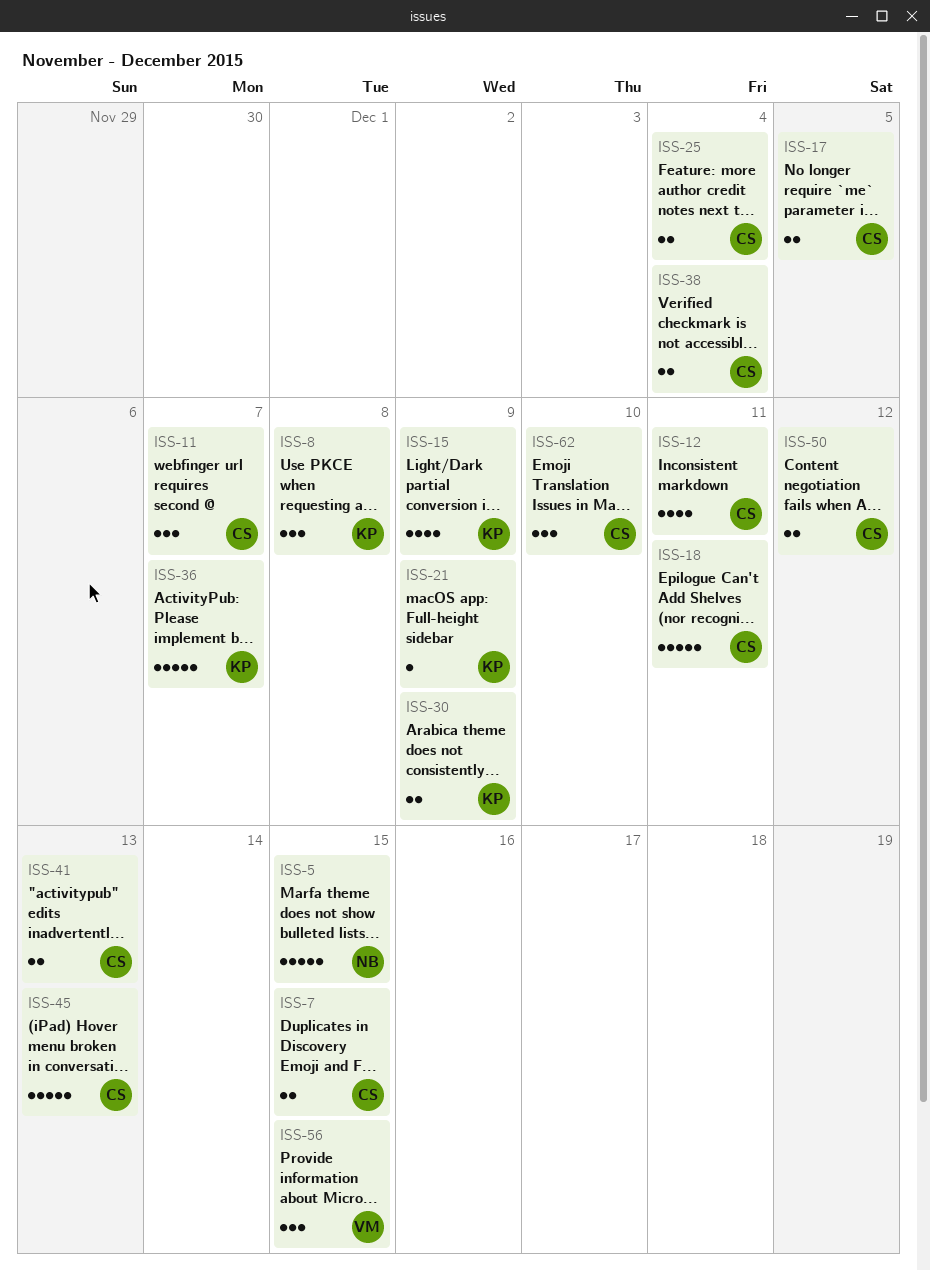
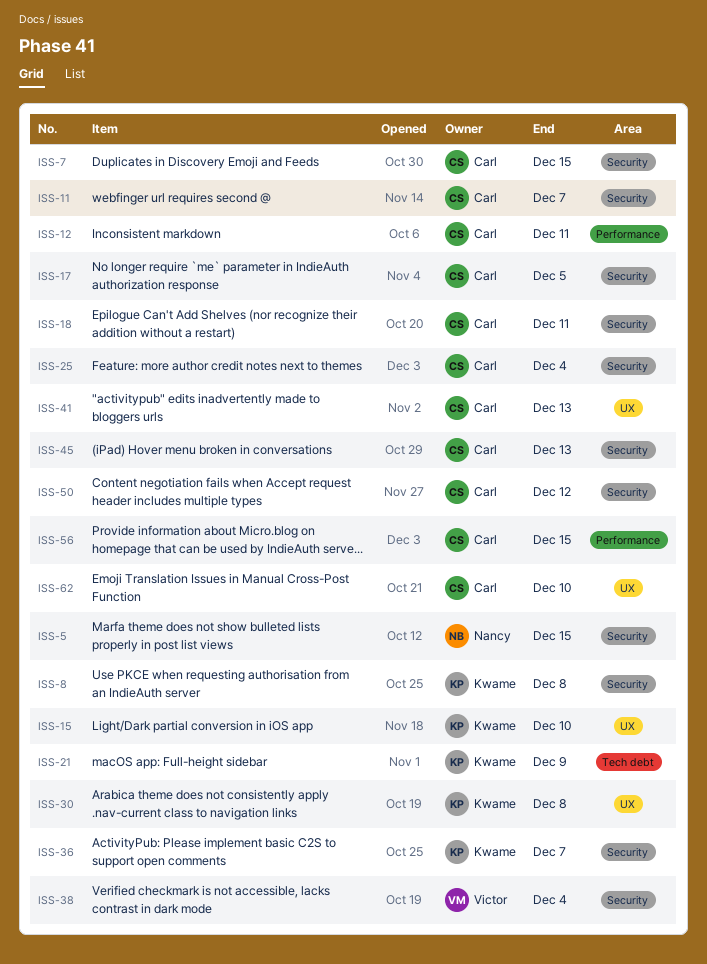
ISS-15, due: Dec 9 -> Dec 10
ISS-30, due: Dec 9 -> Dec 8
ISS-38, owner: Carl -> Victor
ISS-56, owner: Victor -> Carl

